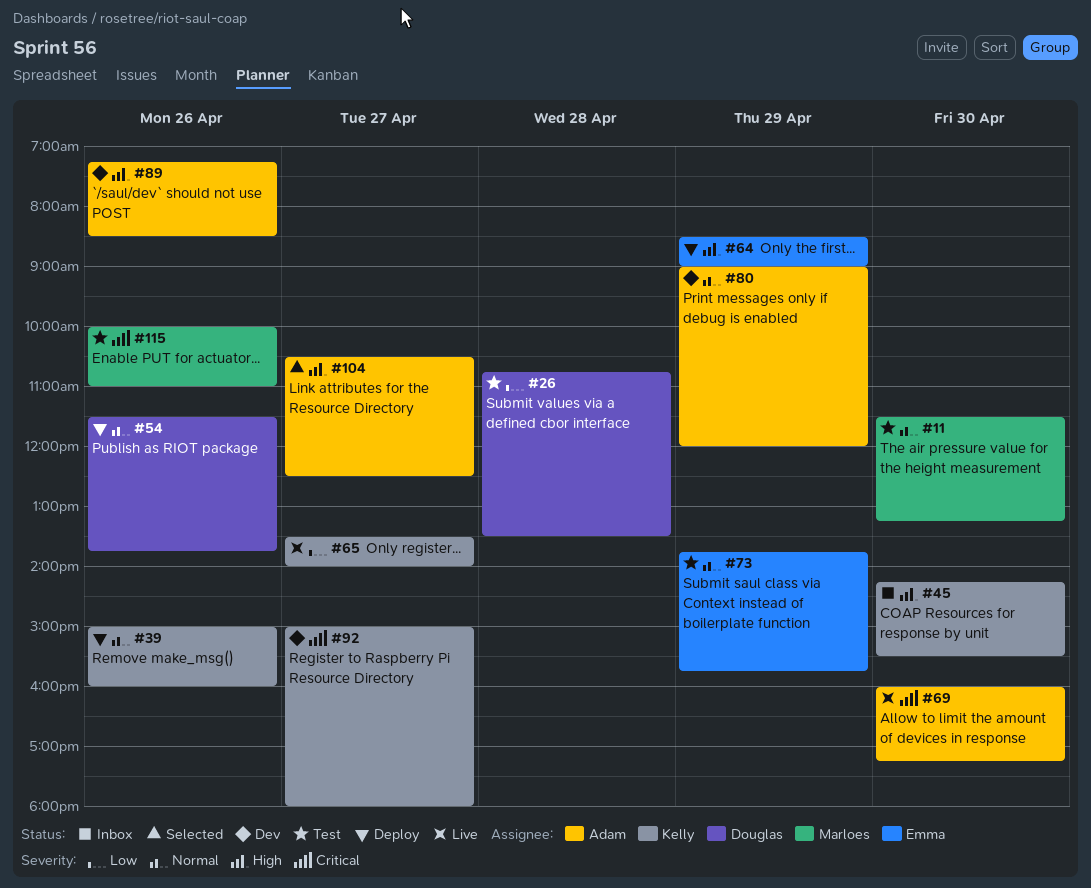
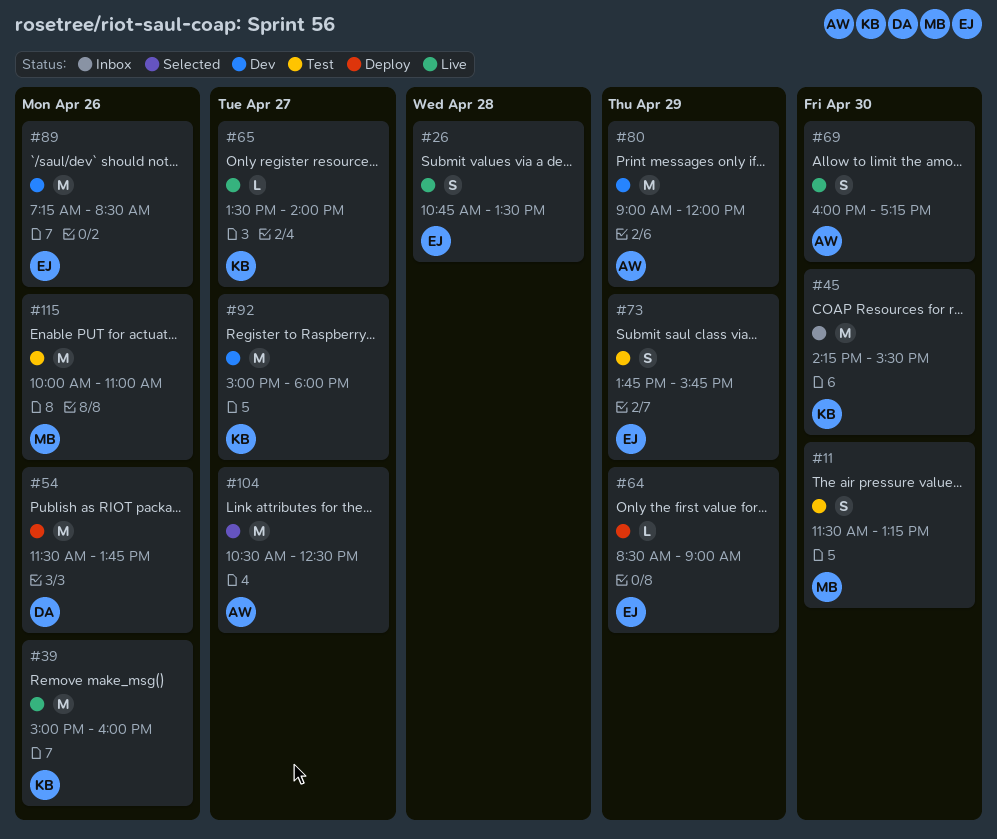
#26, status: Test -> Live
#26, owner: Douglas -> Emma
#39, status: Deploy -> Live
#89, owner: Adam -> Emma

